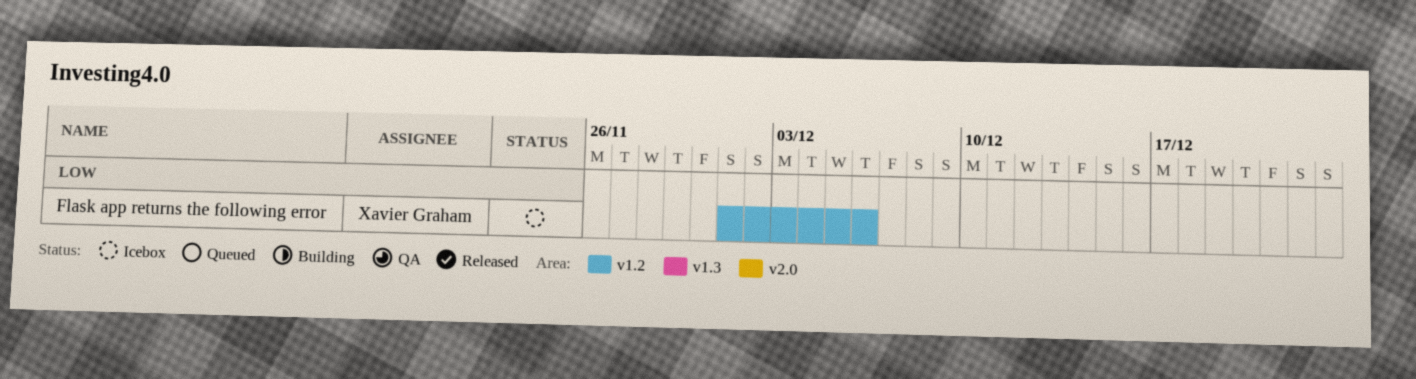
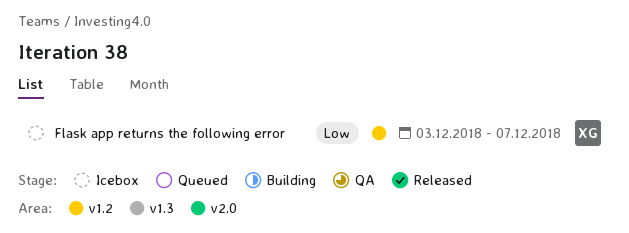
Flask app returns the following error, start: Dec 1 -> Dec 3
Flask app returns the following error, due: Dec 6 -> Dec 7

